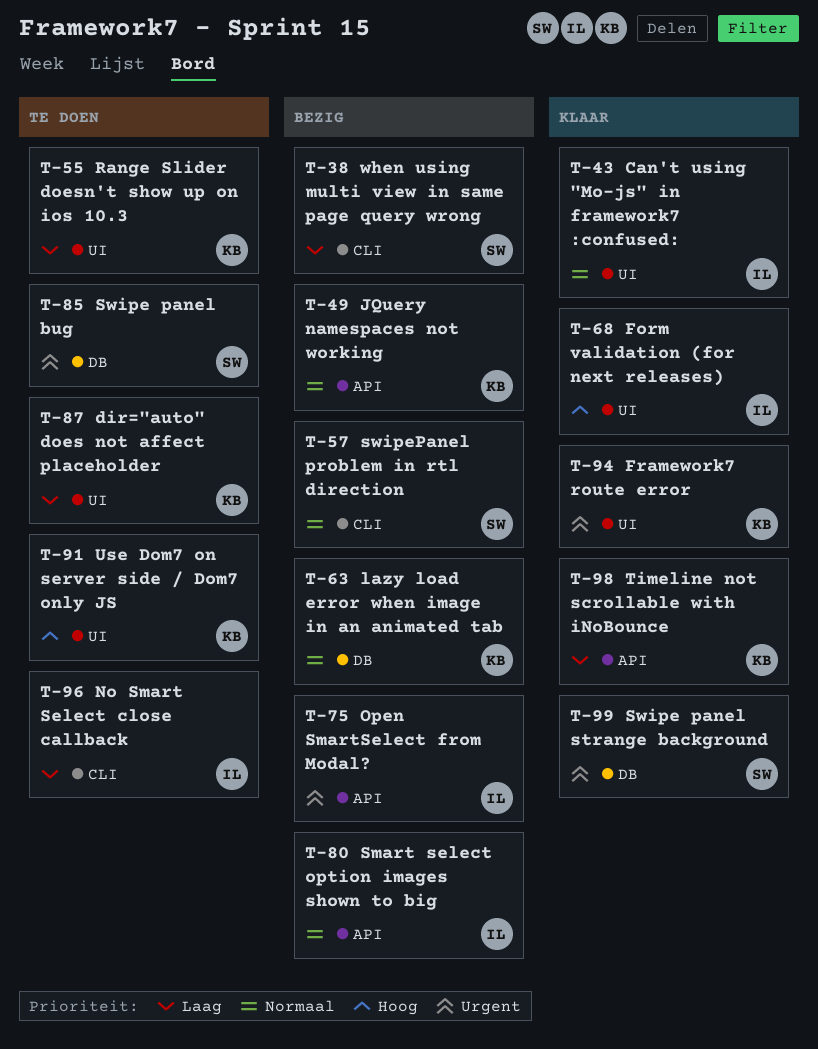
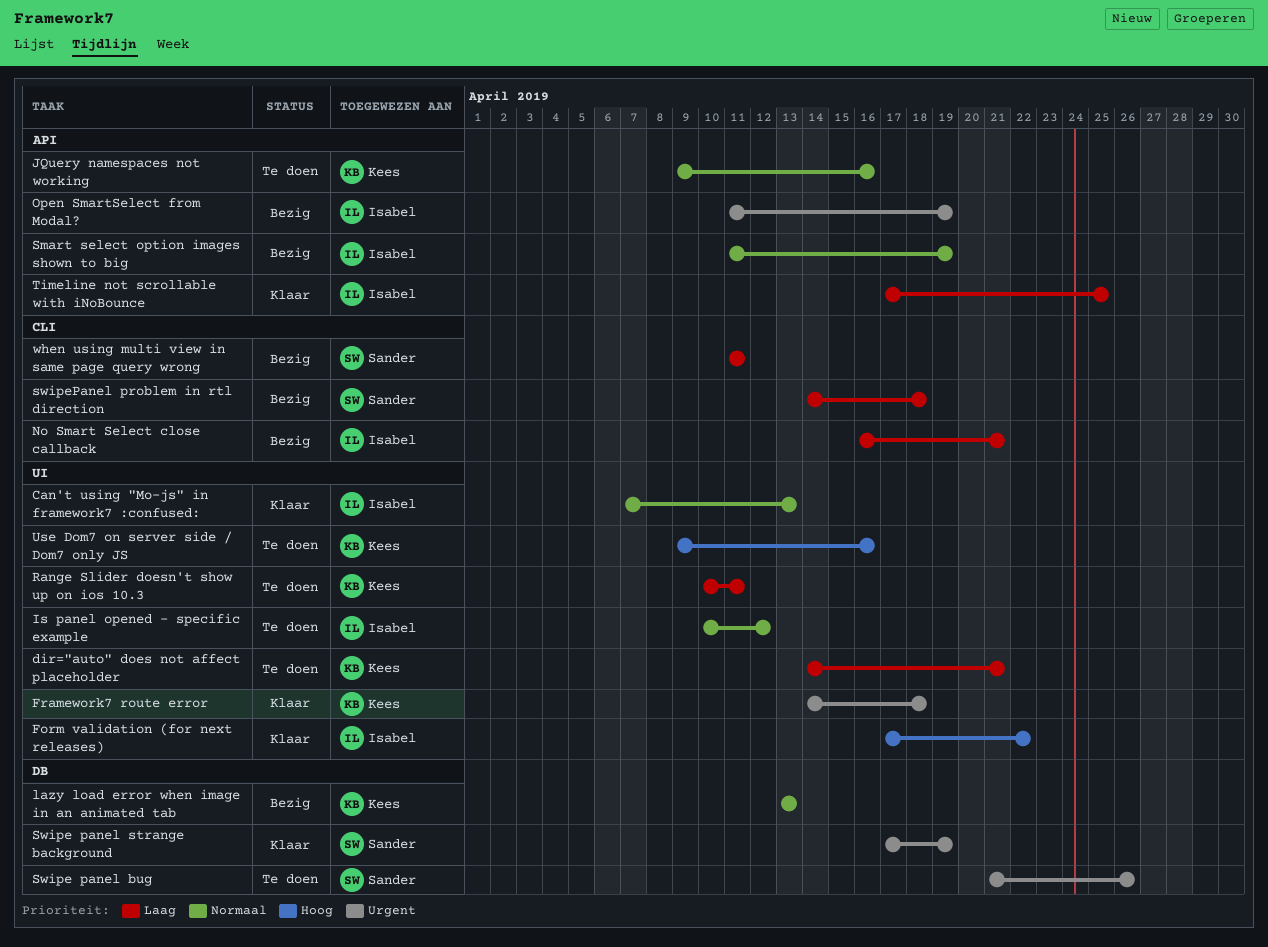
Is panel opened - specific example: none -> present
JQuery namespaces not working, status: Bezig -> Te doen
No Smart Select close callback, status: Te doen -> Bezig
swipePanel problem in rtl direction, priority: Normaal -> Laag
Timeline not scrollable with iNoBounce, owner: Kees -> Isabel

